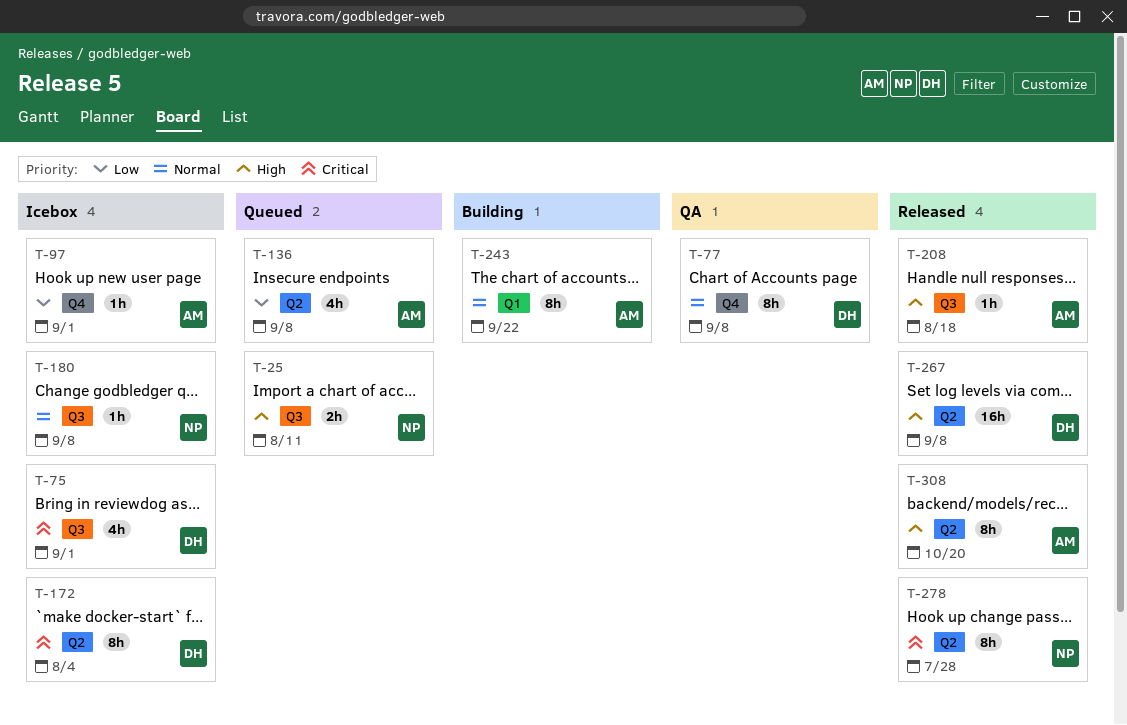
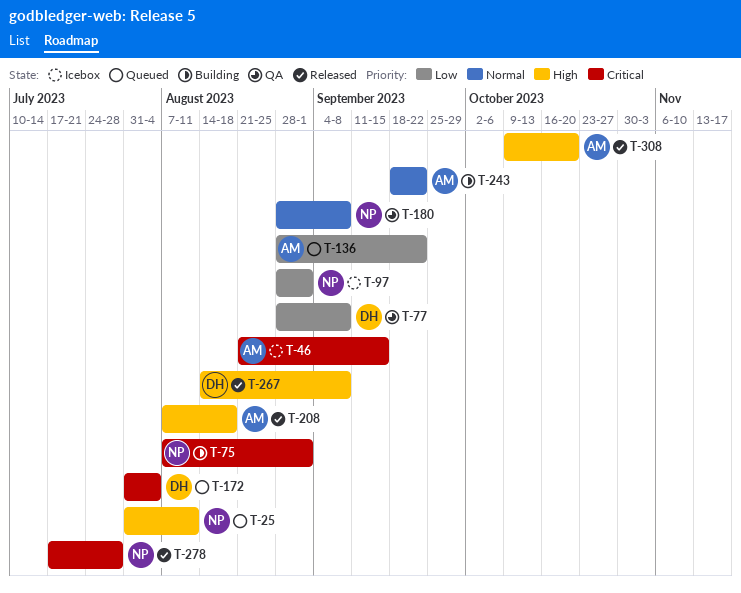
T-46: none -> present
T-75, status: Icebox -> Building
T-75, owner: DH -> NP
T-77, priority: Normal -> Low
T-97, owner: AM -> NP
T-136, due: Sep 8 -> Sep 22
T-172, status: Icebox -> Queued
T-180, status: Icebox -> QA

